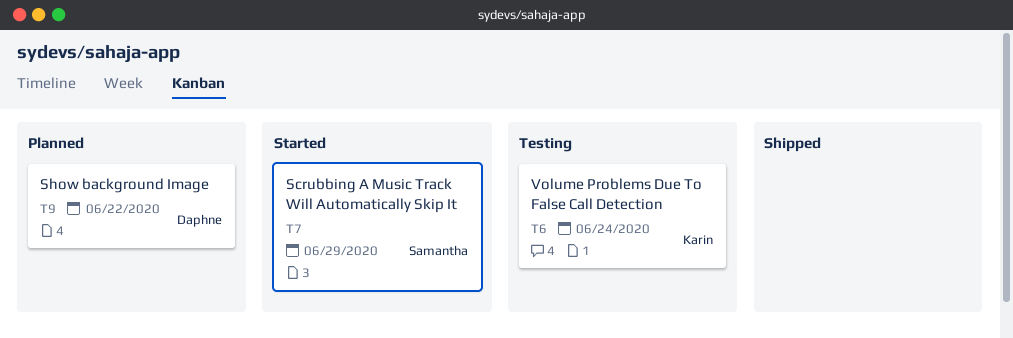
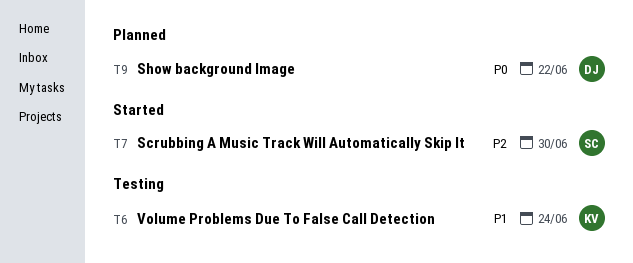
T7, due: Jun 29 -> Jun 30

